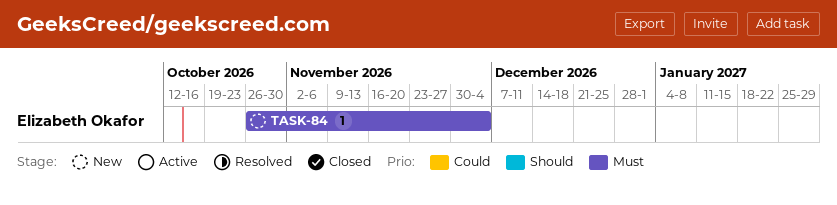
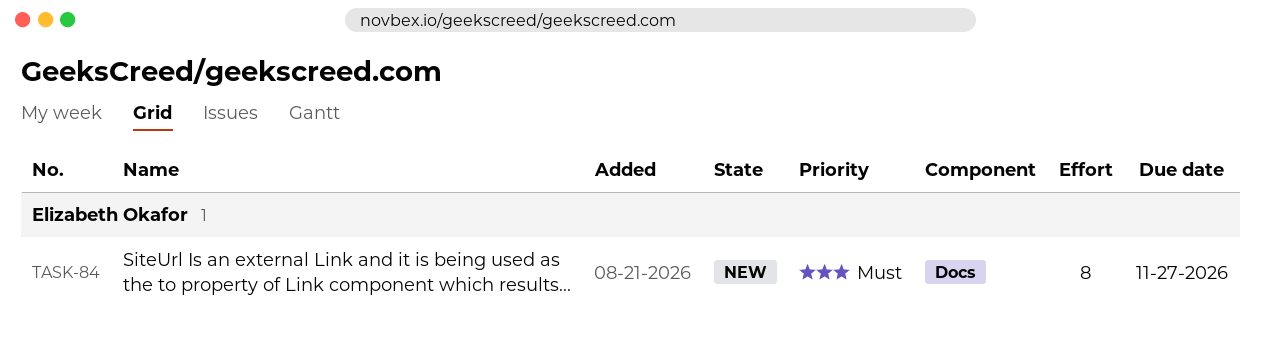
TASK-84, estimate: 1 -> 8
TASK-84, due: Dec 4 -> Nov 27

